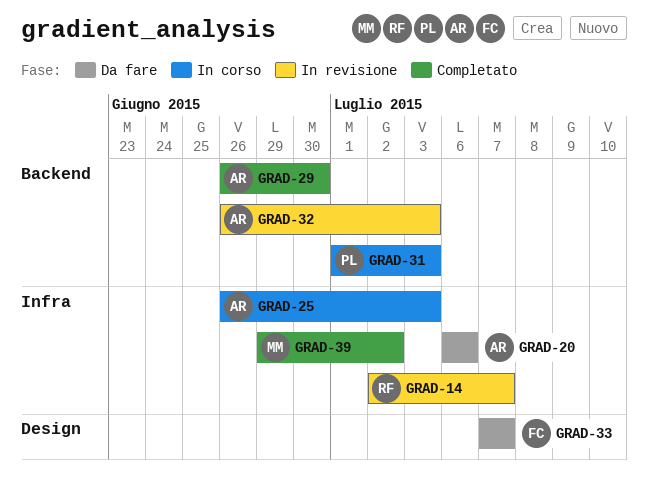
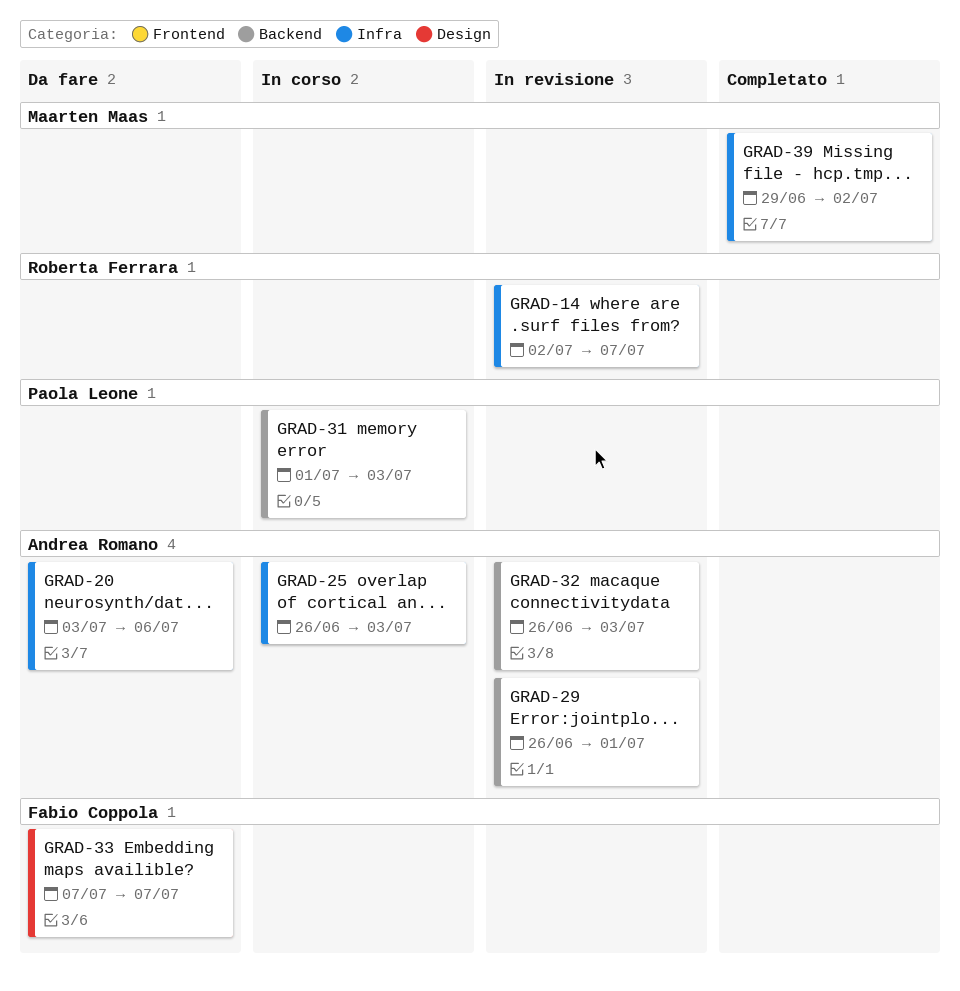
GRAD-20, start: Jul 6 -> Jul 3
GRAD-29, status: Completato -> In revisione
GRAD-29, due: Jun 30 -> Jul 1

